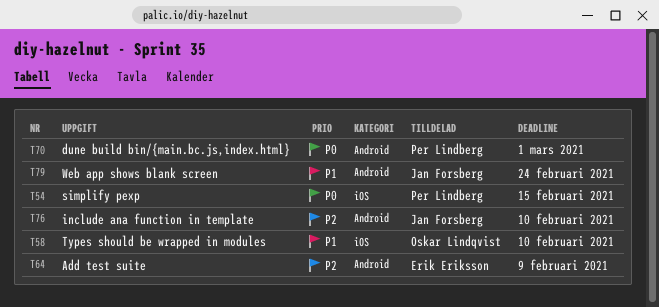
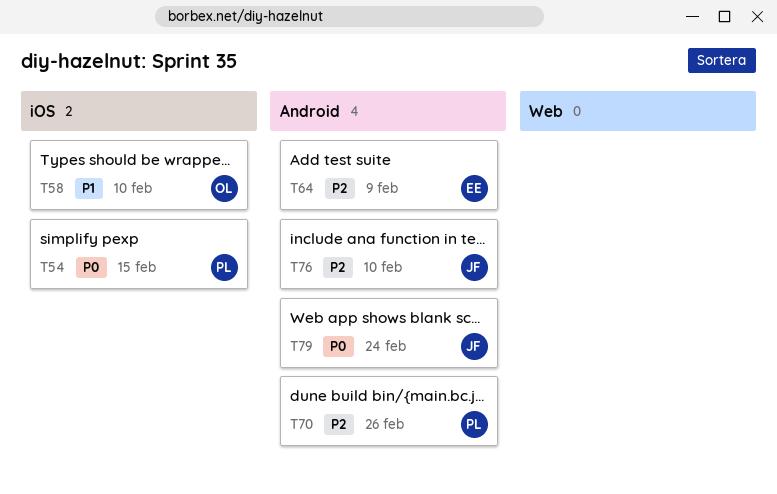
T70, priority: P0 -> P2
T70, due: Mar 1 -> Feb 26
T79, priority: P1 -> P0

